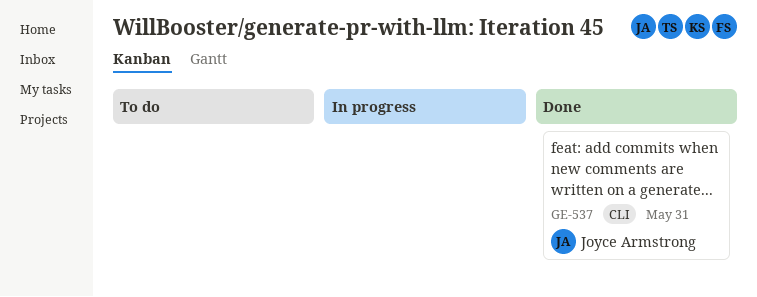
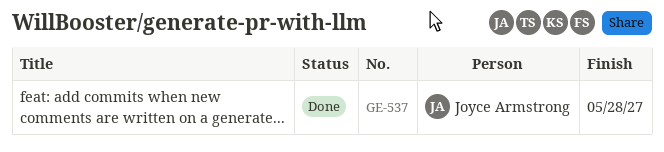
GE-537, due: May 31 -> May 28

